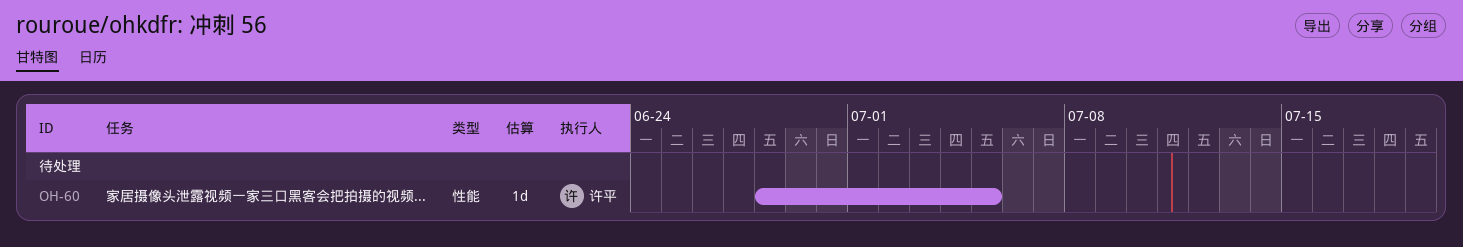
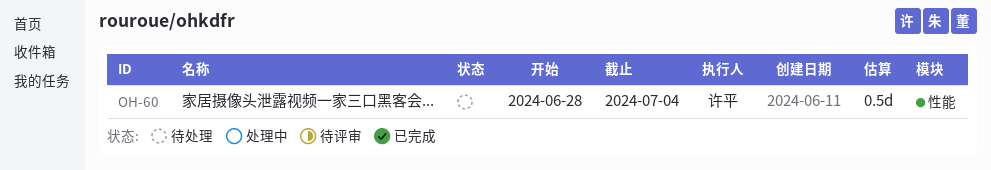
OH-60, estimate: 1d -> 0.5d
OH-60, due: Jul 5 -> Jul 4

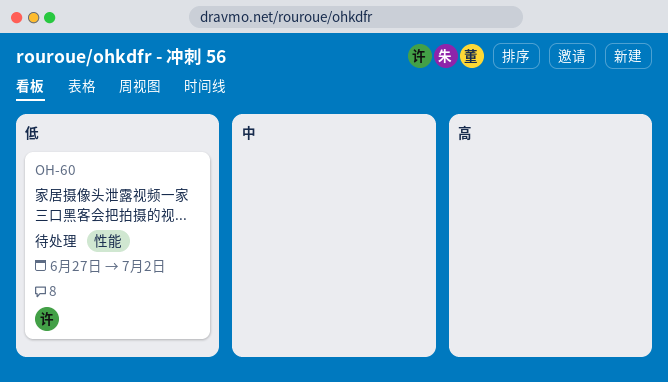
OH-60, start: Jun 28 -> Jun 27
OH-60, due: Jul 4 -> Jul 2

